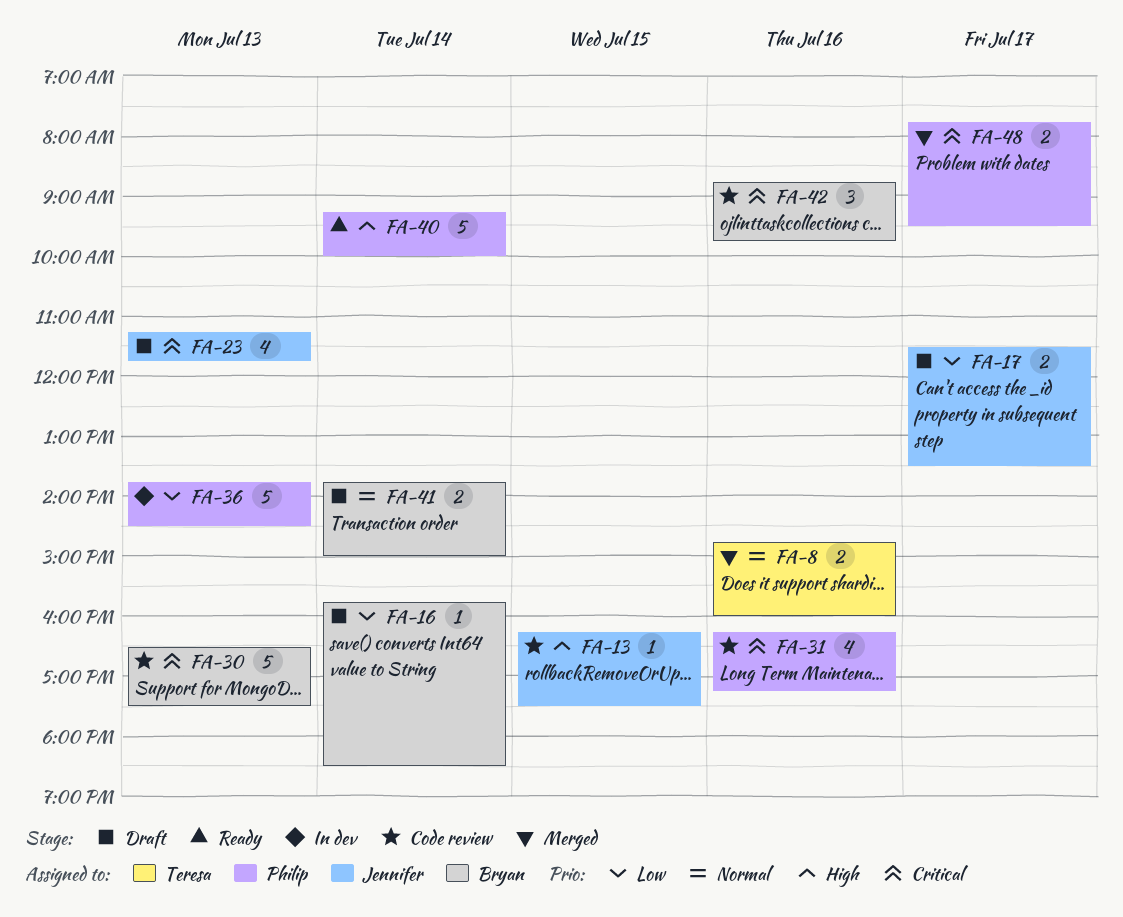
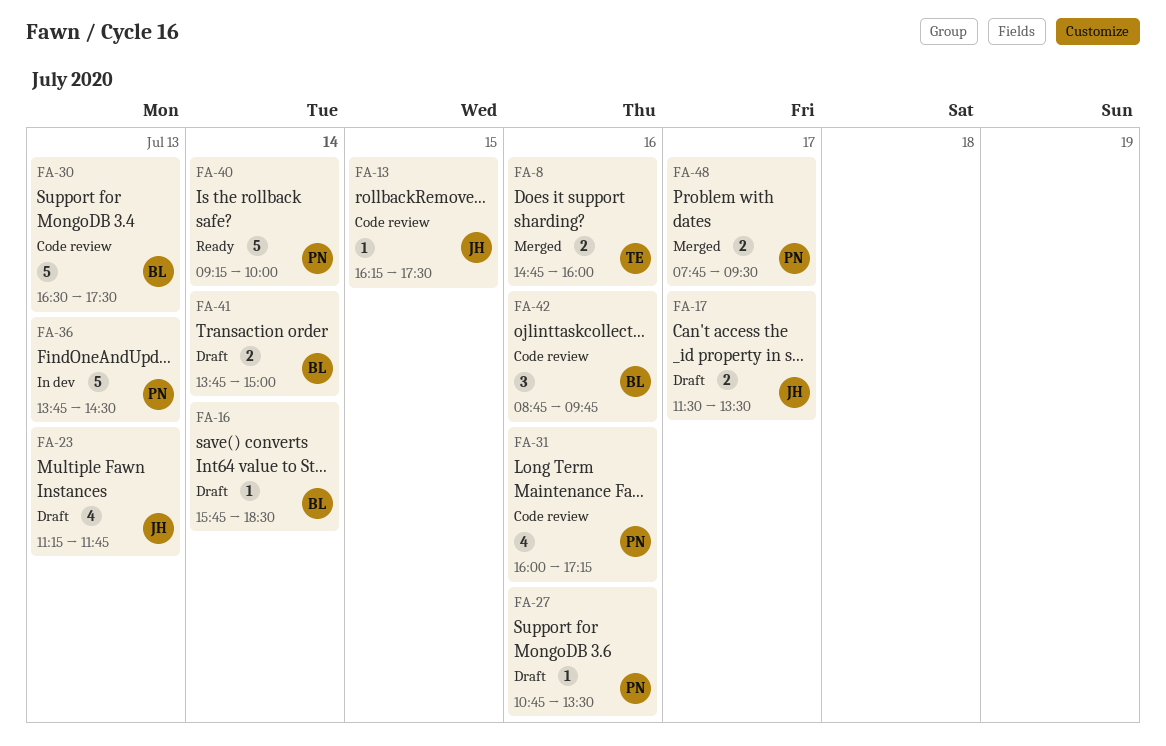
FA-27: none -> present
FA-31, begins: 16:15 -> 16:00

